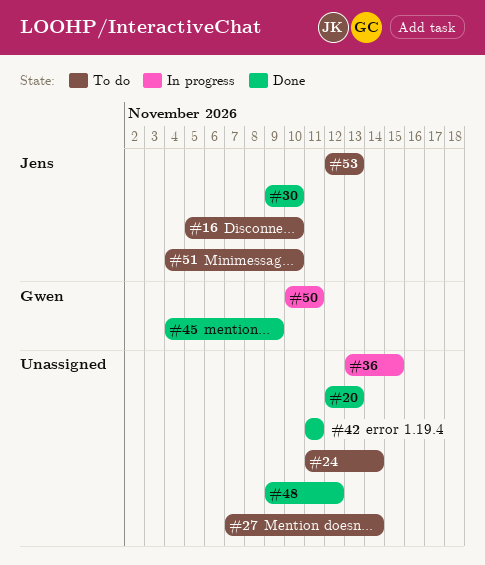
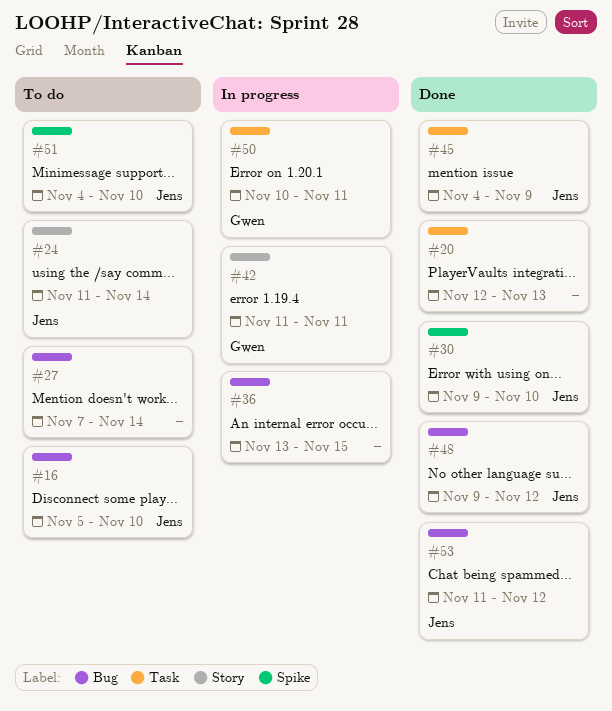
#24, owner: none -> Jens
#42, status: Done -> In progress
#42, owner: none -> Gwen
#45, owner: Gwen -> Jens
#48, owner: none -> Jens
#53, status: To do -> Done
#53, start: Nov 12 -> Nov 11
#53, due: Nov 13 -> Nov 12

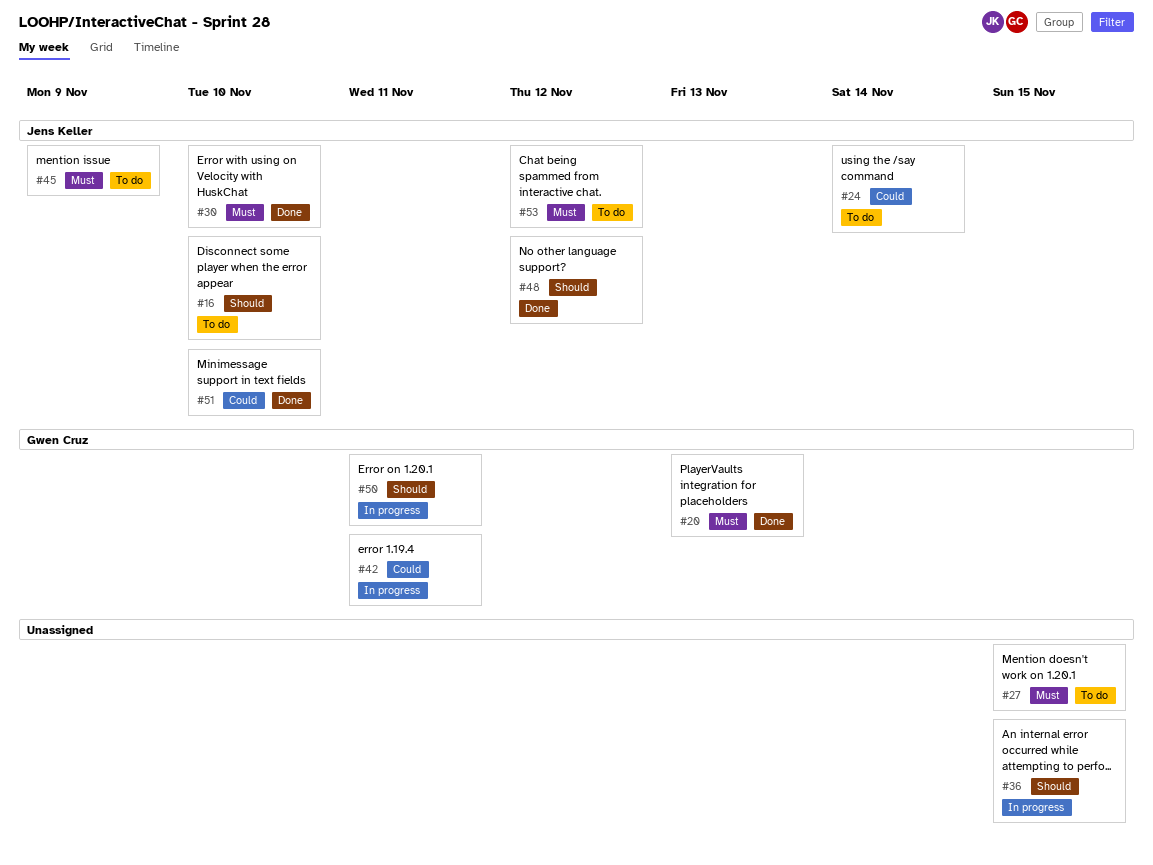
#20, owner: none -> Gwen Cruz
#27, due: Nov 14 -> Nov 15
#45, status: Done -> To do
#51, status: To do -> Done
#53, status: Done -> To do

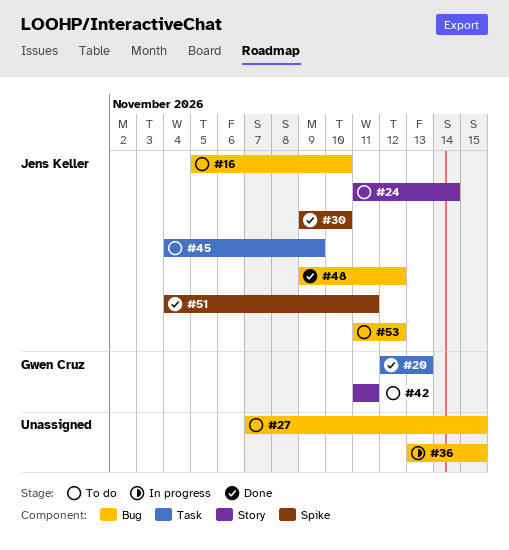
#42, status: In progress -> To do
#50: present -> none
#51, due: Nov 10 -> Nov 11

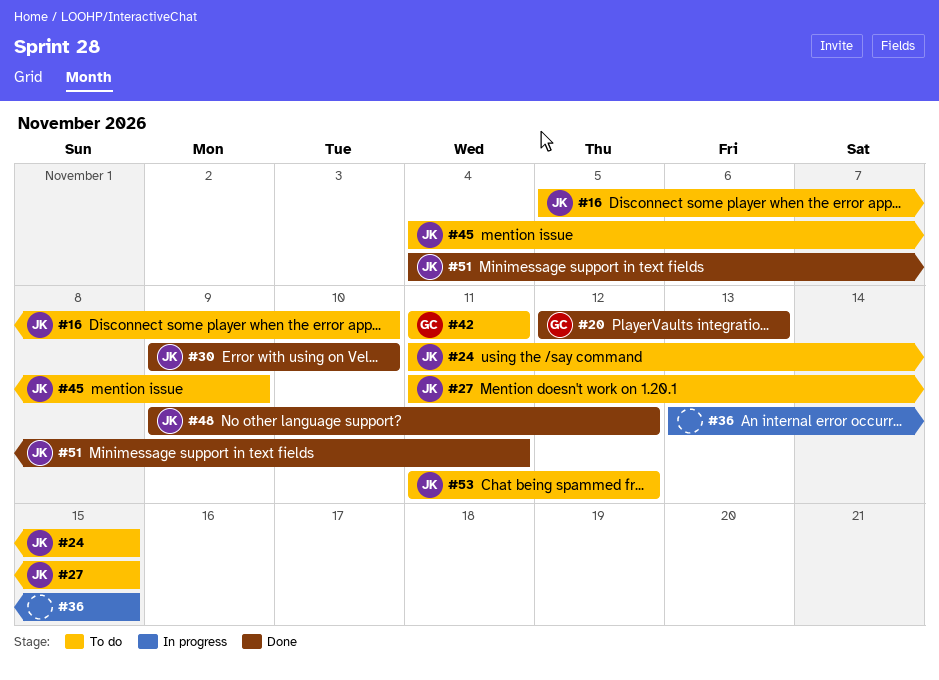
#24, due: Nov 14 -> Nov 15
#27, owner: none -> Jens Keller
#27, start: Nov 7 -> Nov 11

